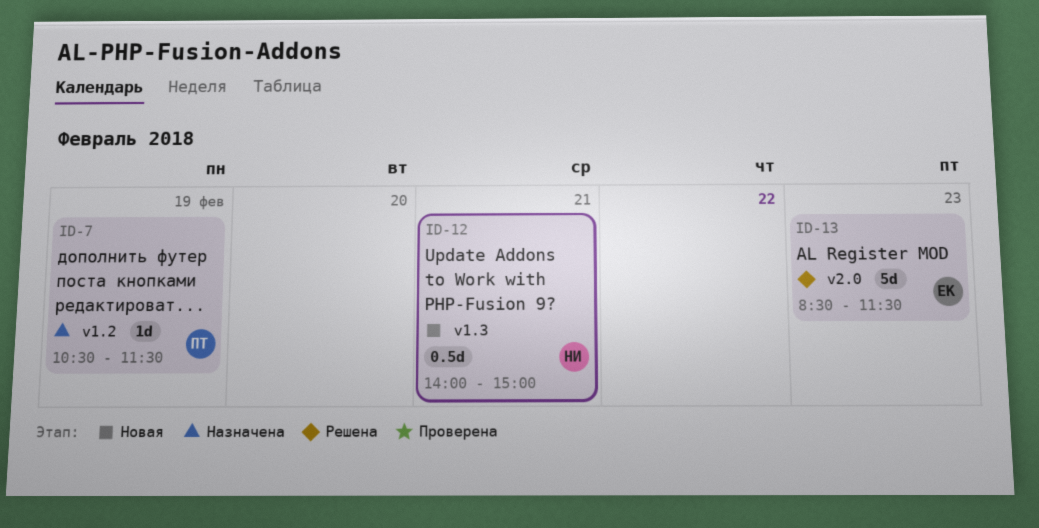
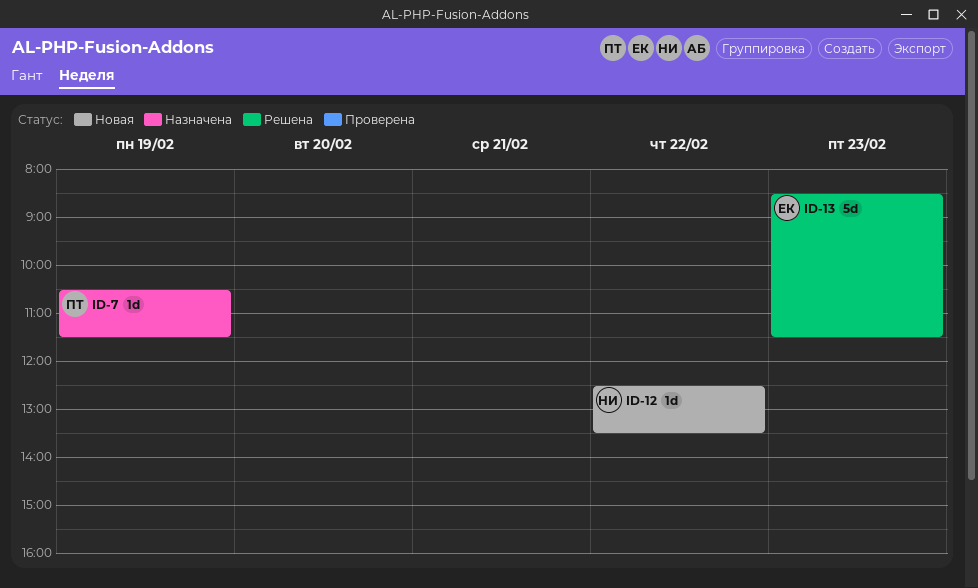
ID-12, estimate: 0.5d -> 1d
ID-12, day: Feb 21 -> Feb 22
ID-12, begins: 14:00 -> 12:30
ID-12, ends: 15:00 -> 13:30

